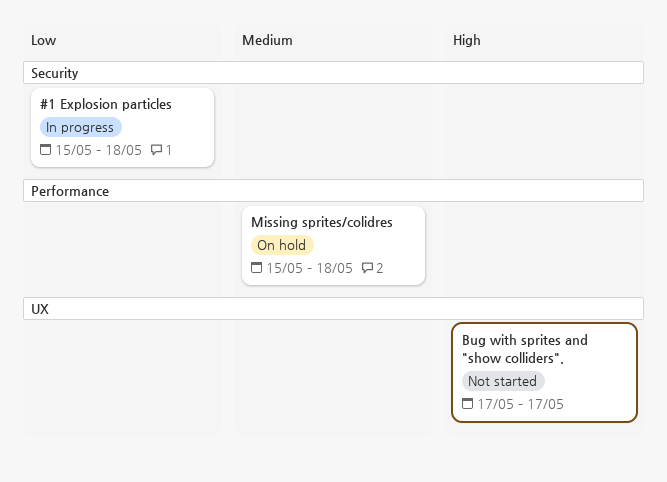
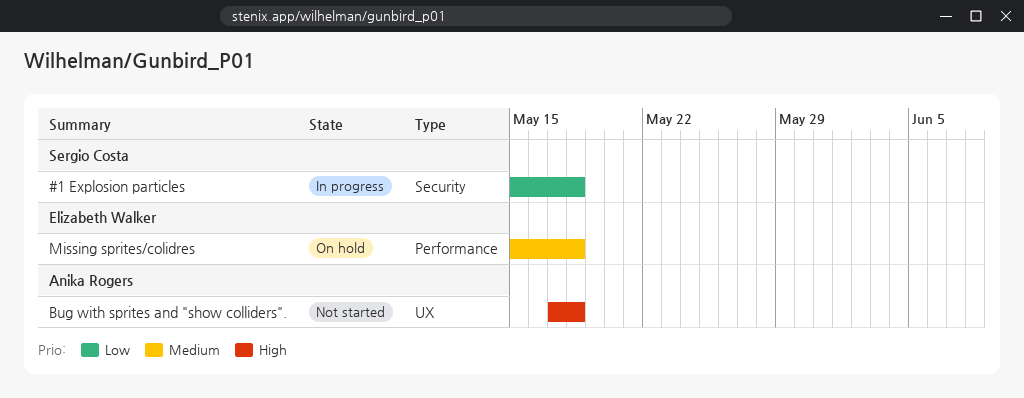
Bug with sprites and "show colliders"., due: May 17 -> May 18

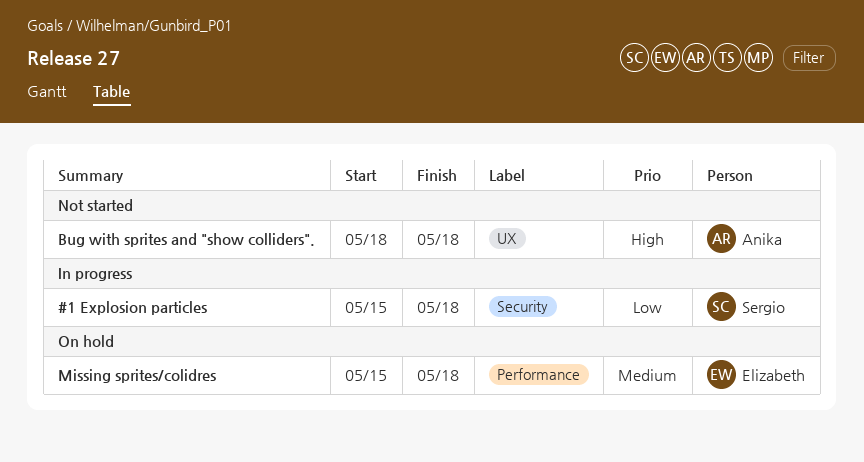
Bug with sprites and "show colliders"., start: May 17 -> May 18

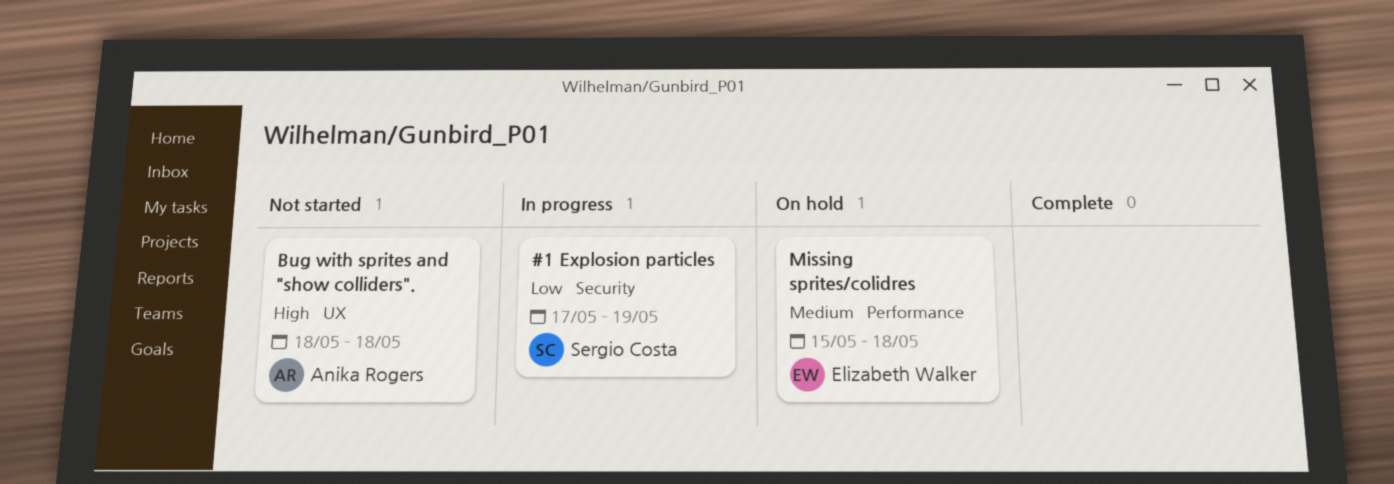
#1 Explosion particles, start: May 15 -> May 17
#1 Explosion particles, due: May 18 -> May 19

